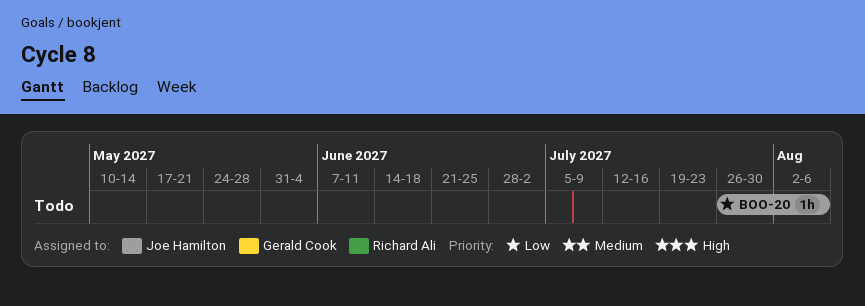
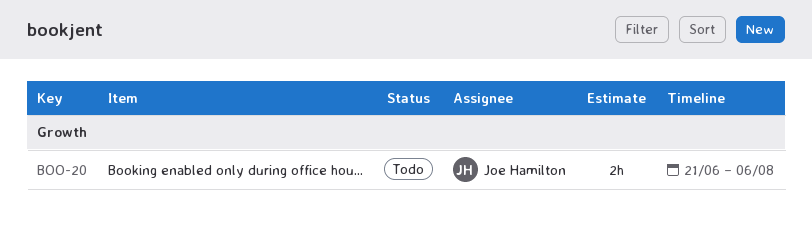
BOO-20, estimate: 1h -> 2h
BOO-20, start: Jul 26 -> Jun 21

